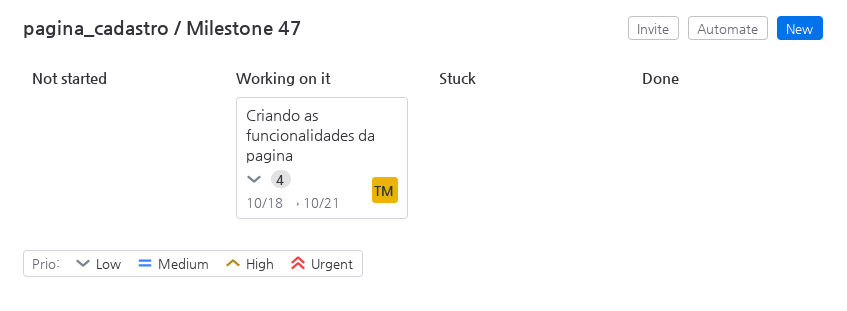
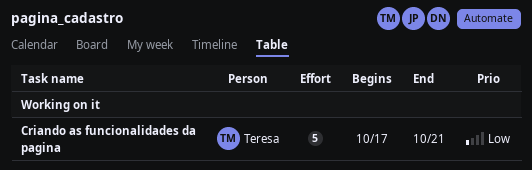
Criando as funcionalidades da pagina, estimate: 4 -> 5
Criando as funcionalidades da pagina, start: Oct 18 -> Oct 17

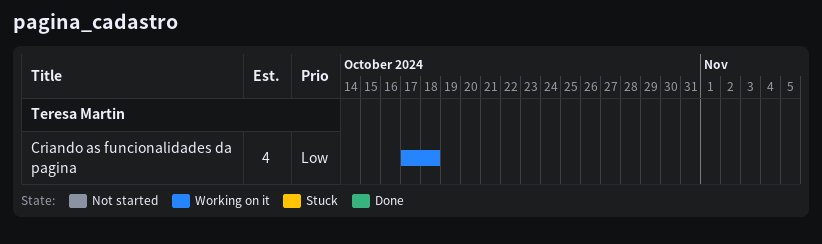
Criando as funcionalidades da pagina, estimate: 5 -> 4
Criando as funcionalidades da pagina, due: Oct 21 -> Oct 18

